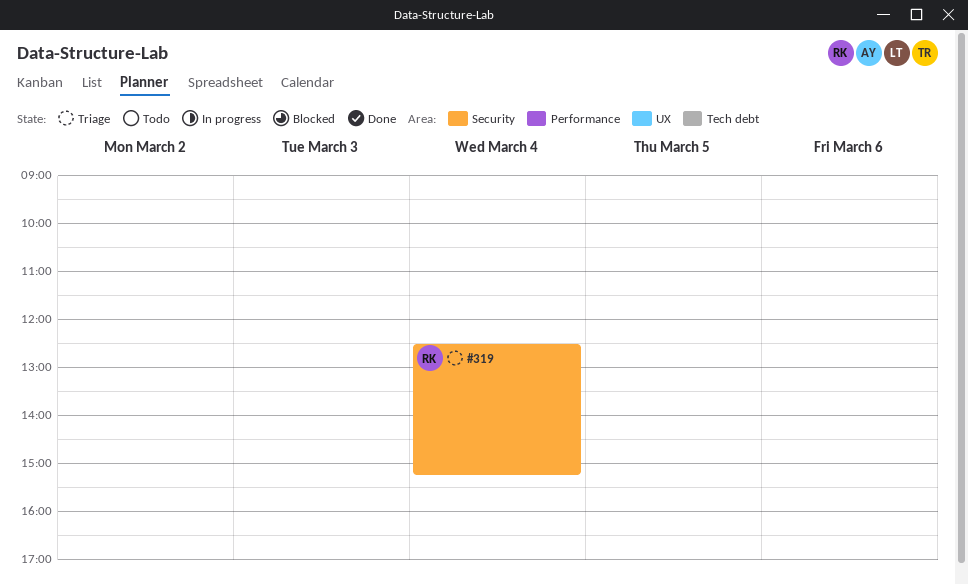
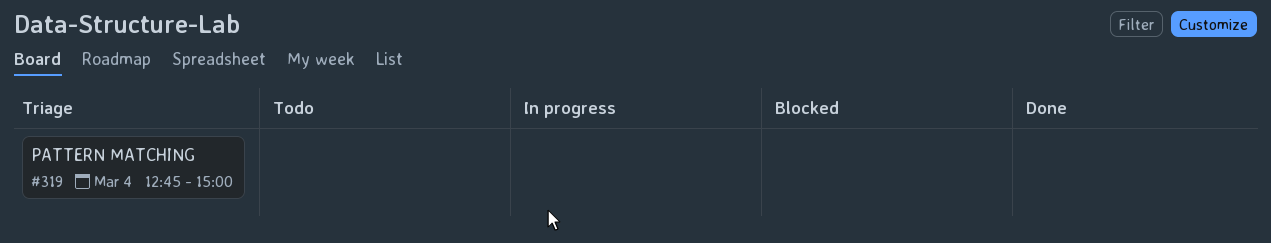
#319, begins: 12:30 -> 12:45
#319, ends: 15:15 -> 15:00

